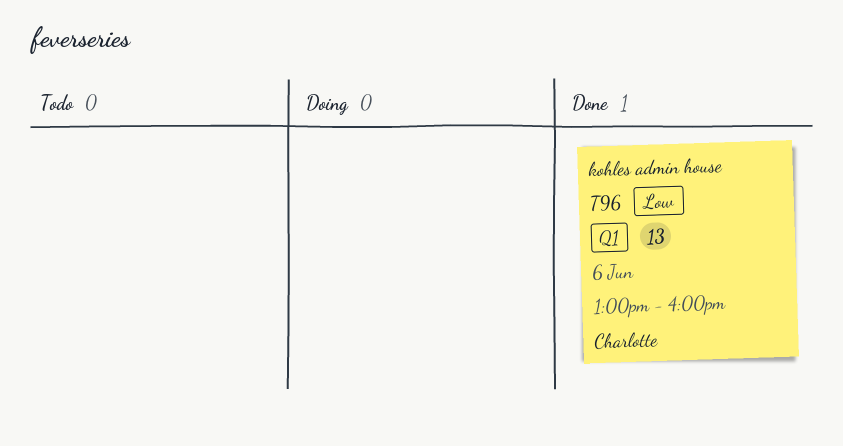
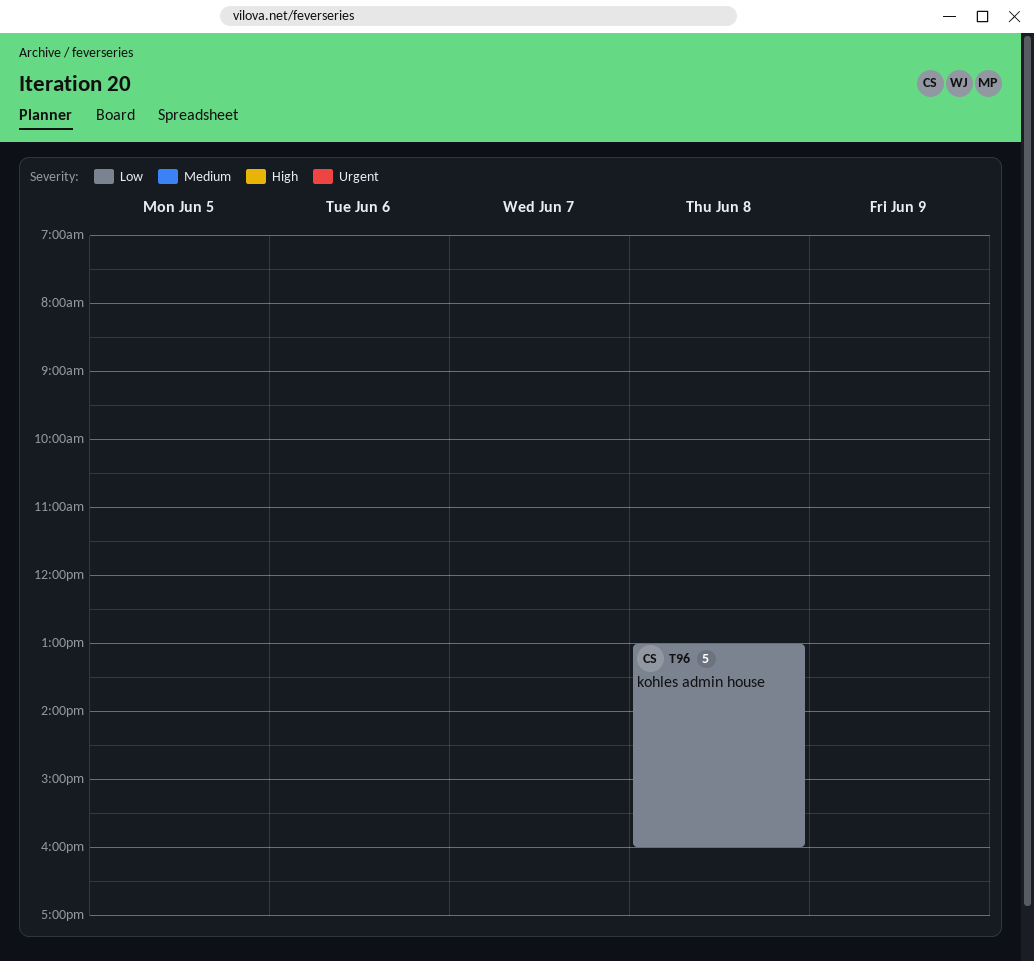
T96, estimate: 13 -> 5
T96, day: Jun 6 -> Jun 8

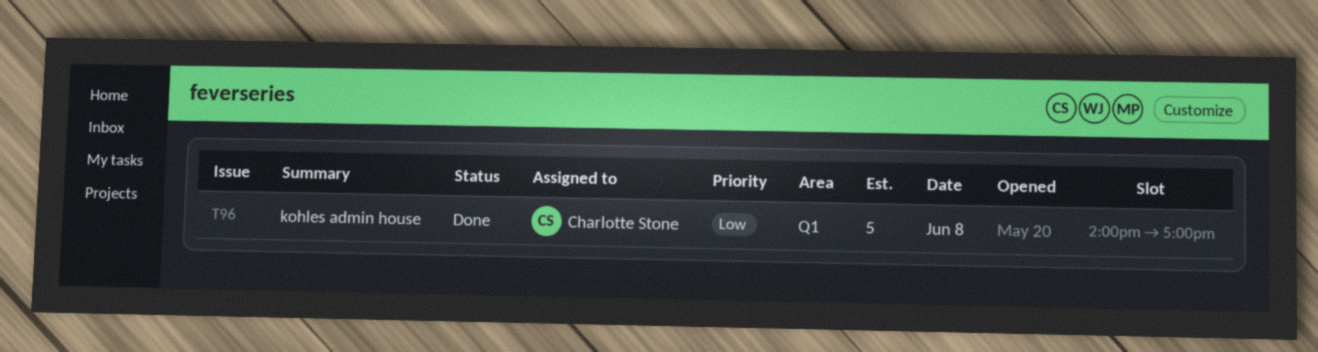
T96, begins: 13:00 -> 14:00
T96, ends: 16:00 -> 17:00

